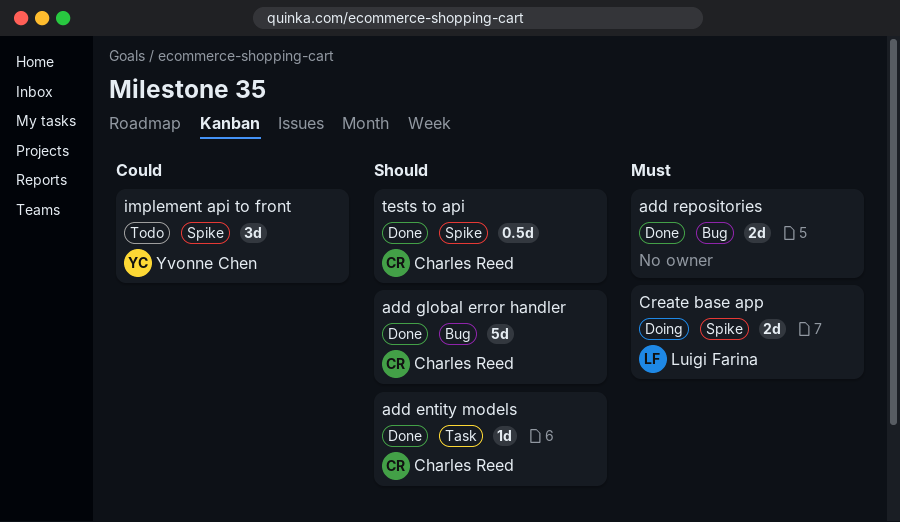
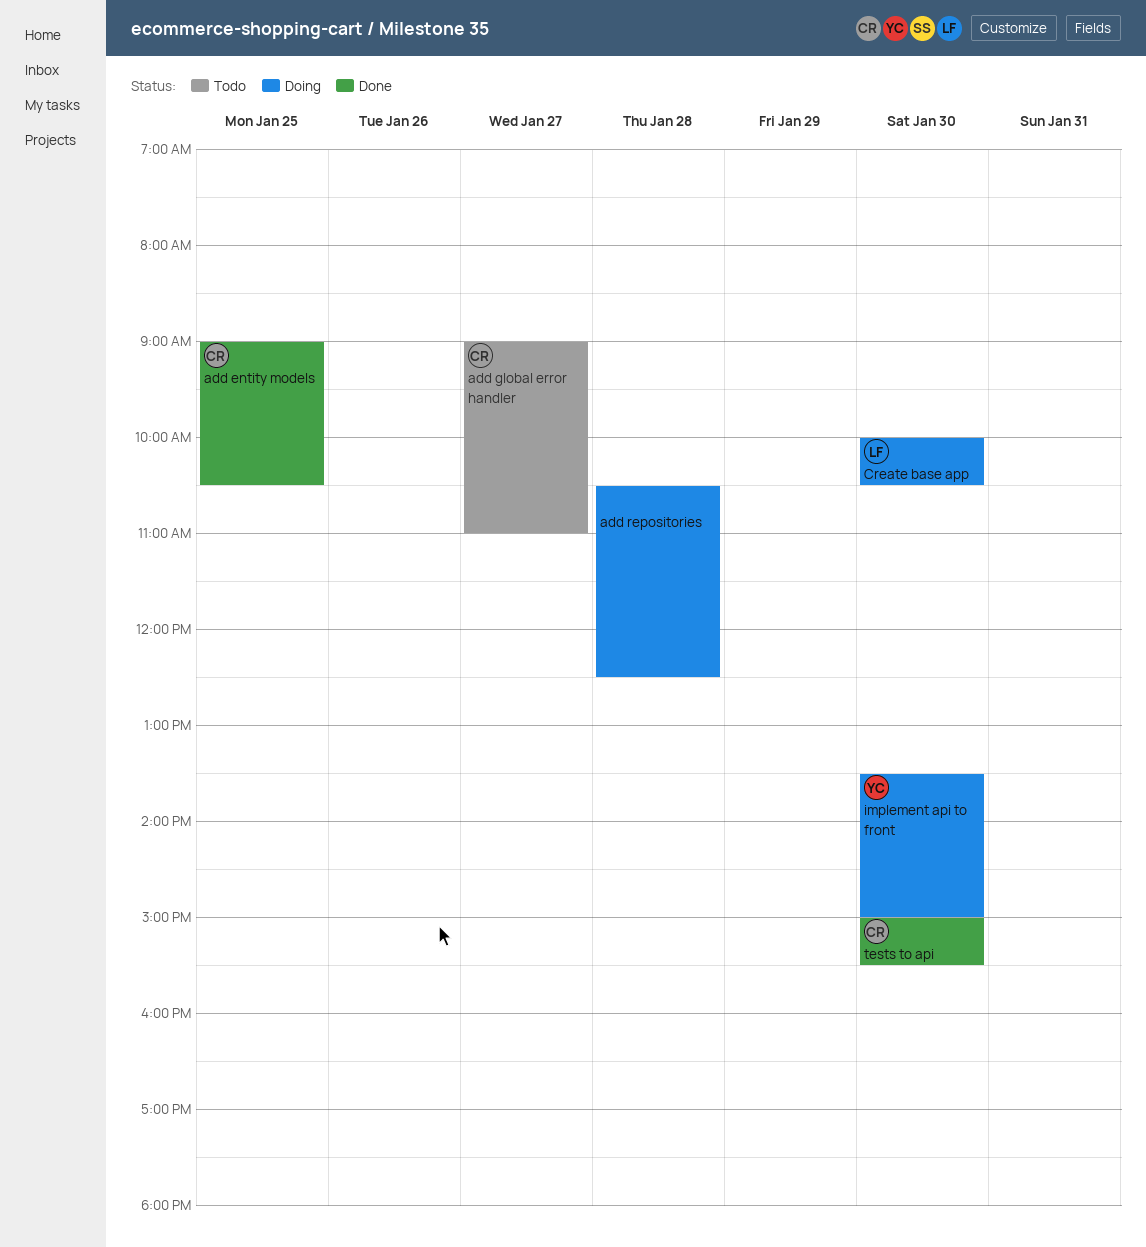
add global error handler, status: Done -> Todo
add repositories, status: Done -> Doing
implement api to front, status: Todo -> Doing

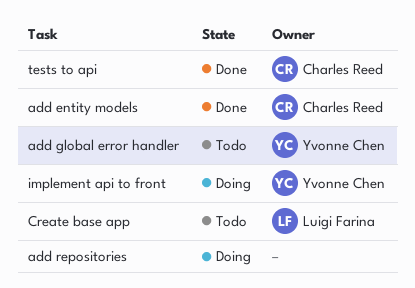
add global error handler, owner: Charles Reed -> Yvonne Chen
Create base app, status: Doing -> Todo

